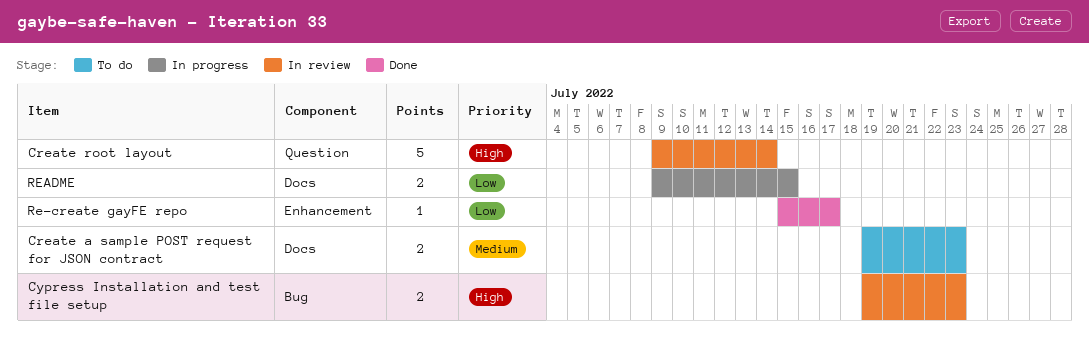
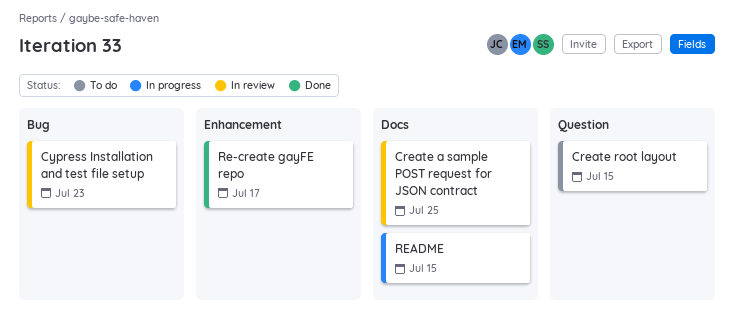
Create a sample POST request for JSON contract, status: To do -> In review
Create a sample POST request for JSON contract, due: Jul 23 -> Jul 25
Create root layout, status: In review -> To do
Create root layout, due: Jul 14 -> Jul 15

